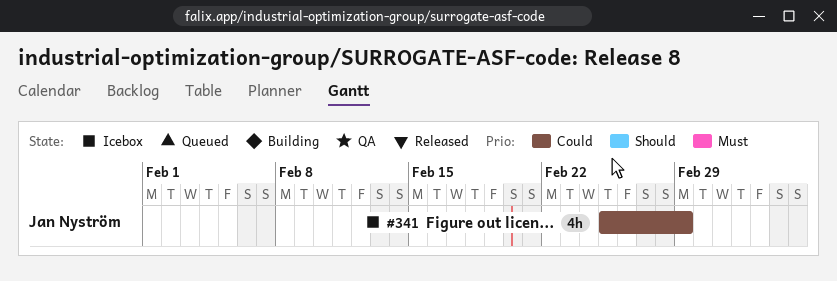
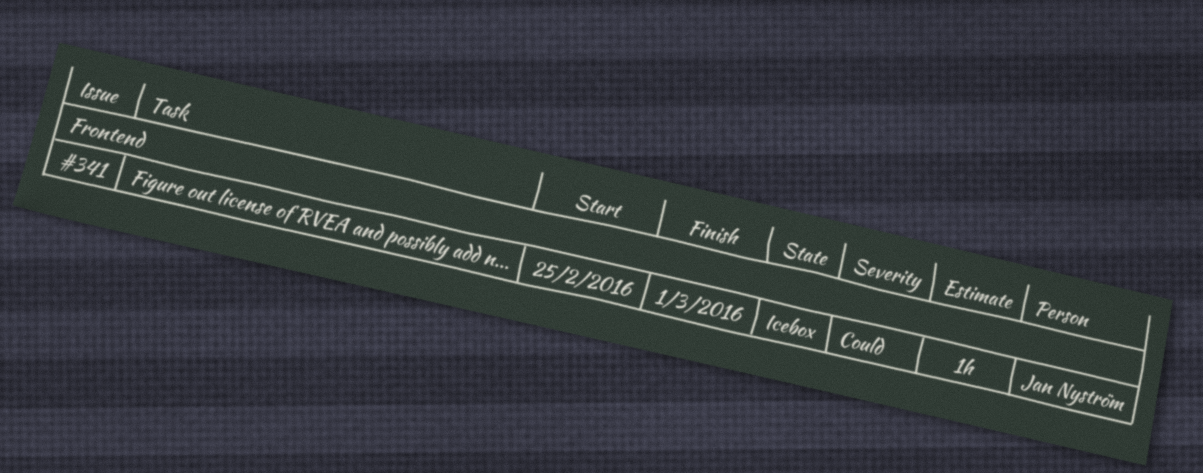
#341, estimate: 4h -> 1h
#341, due: Feb 29 -> Mar 1

